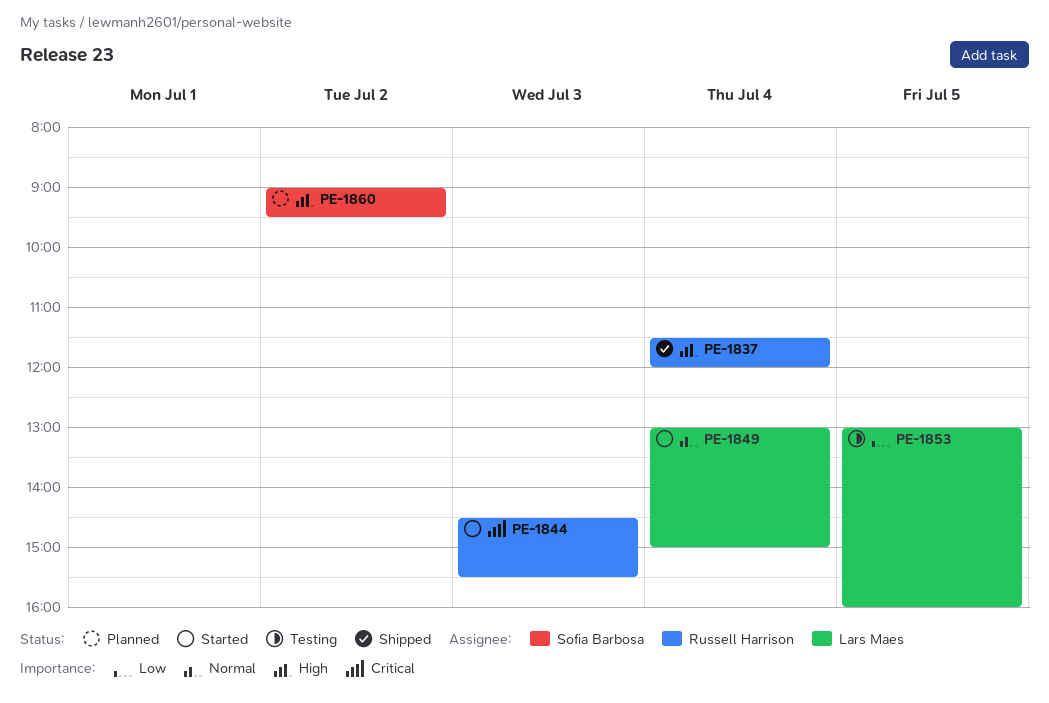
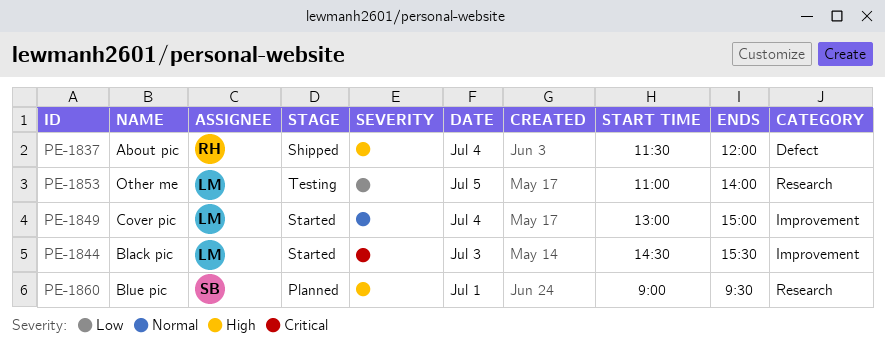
PE-1844, owner: Russell Harrison -> Lars Maes
PE-1853, begins: 13:00 -> 11:00
PE-1853, ends: 16:00 -> 14:00
PE-1860, day: Jul 2 -> Jul 1

